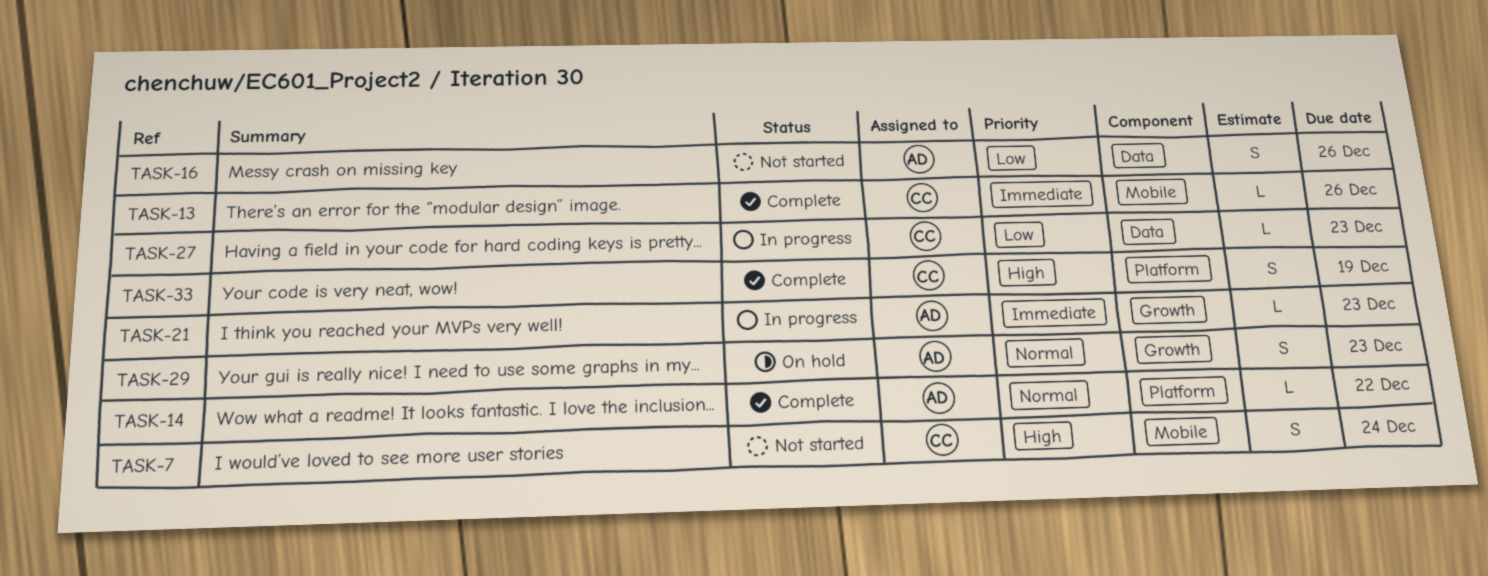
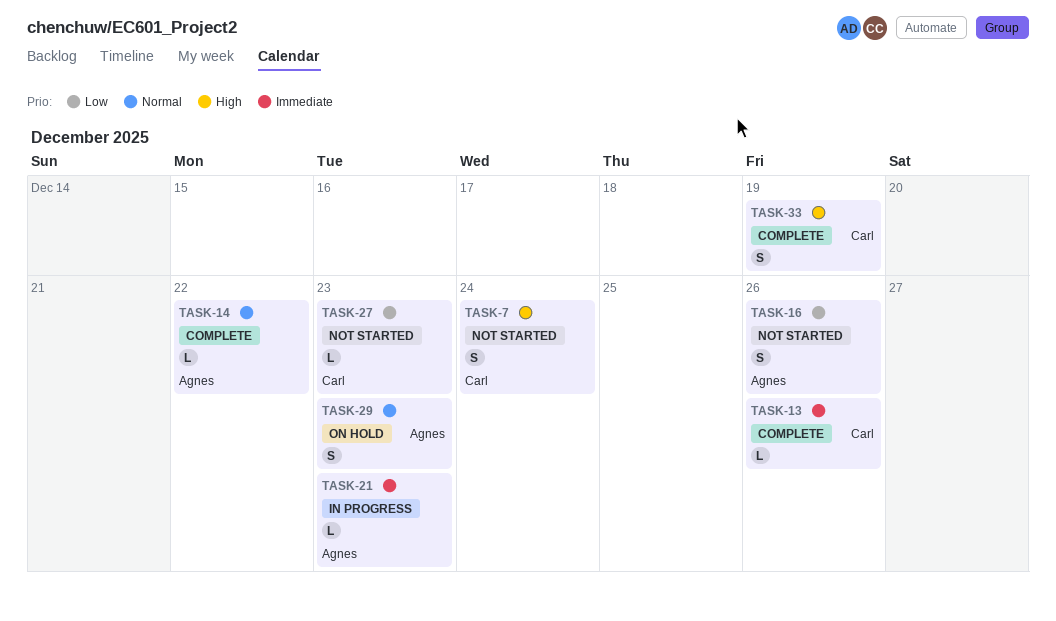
TASK-27, status: In progress -> Not started

